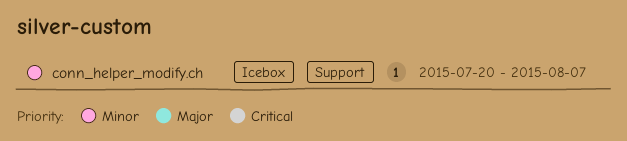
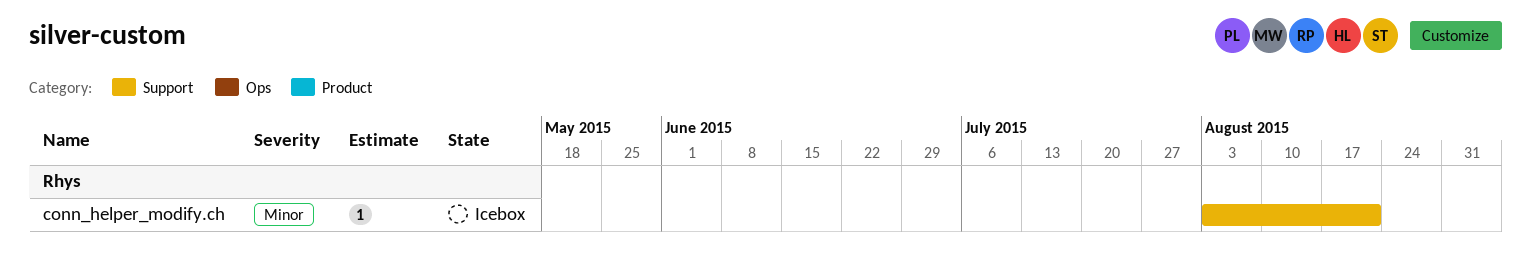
conn_helper_modify.ch, start: Jul 20 -> Aug 3
conn_helper_modify.ch, due: Aug 7 -> Aug 21

